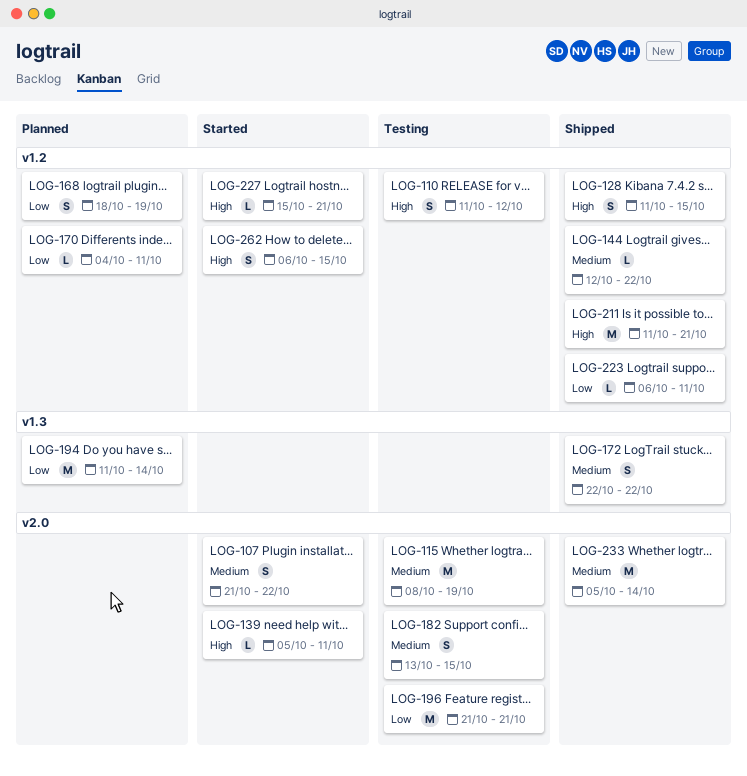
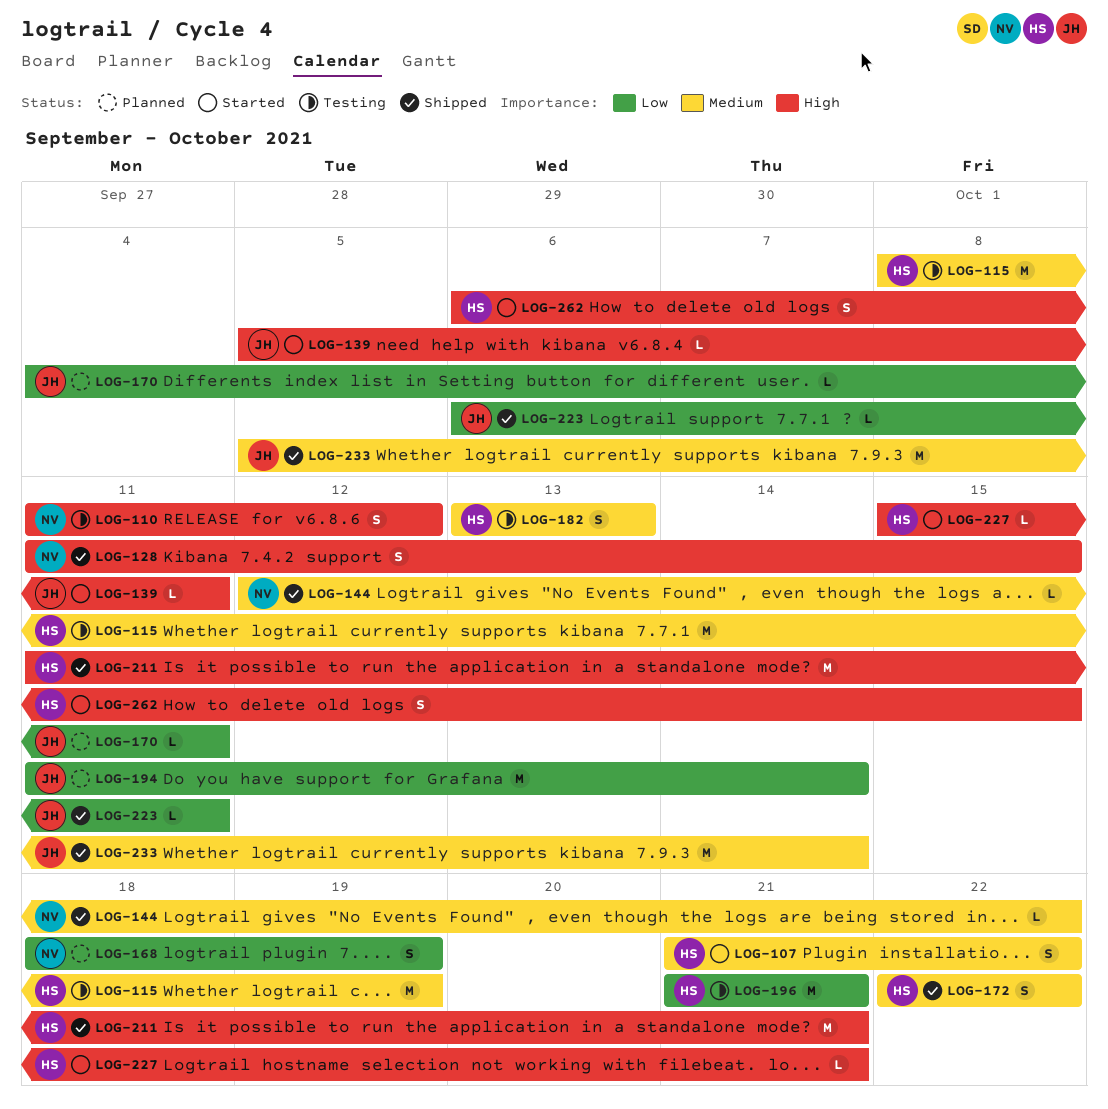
LOG-182, due: Oct 15 -> Oct 13

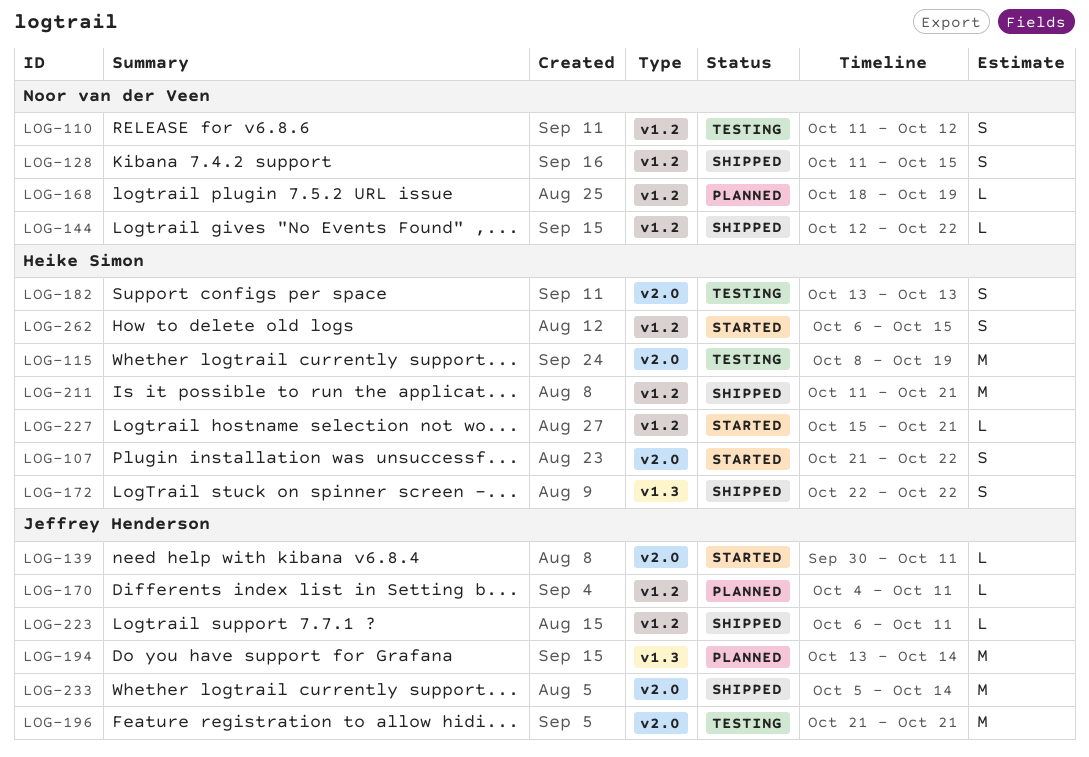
LOG-139, start: Oct 5 -> Sep 30
LOG-168, estimate: S -> L
LOG-194, start: Oct 11 -> Oct 13
LOG-196, owner: Heike Simon -> Jeffrey Henderson

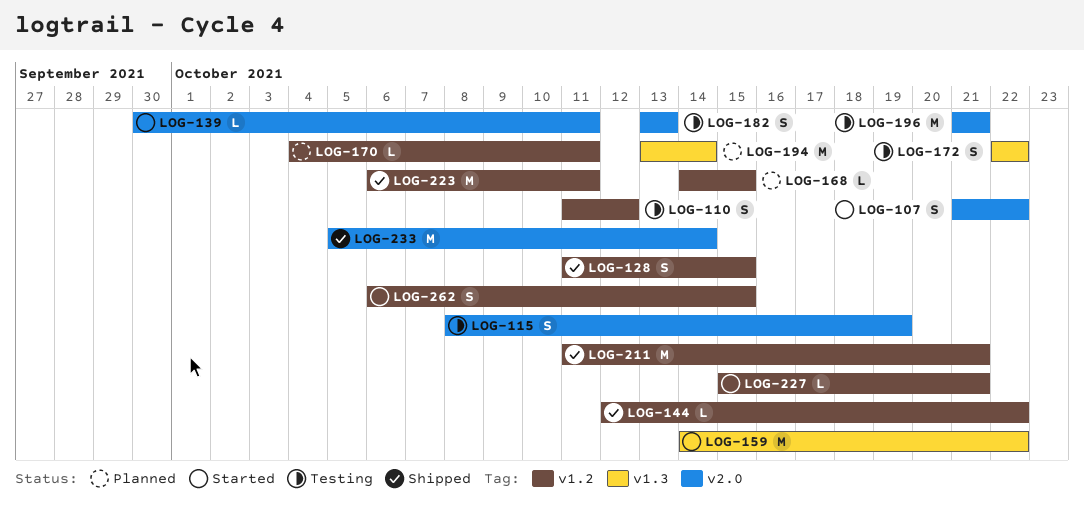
LOG-115, estimate: M -> S
LOG-159: none -> present
LOG-168, start: Oct 18 -> Oct 14
LOG-168, due: Oct 19 -> Oct 15
LOG-172, status: Shipped -> Testing
LOG-223, estimate: L -> M

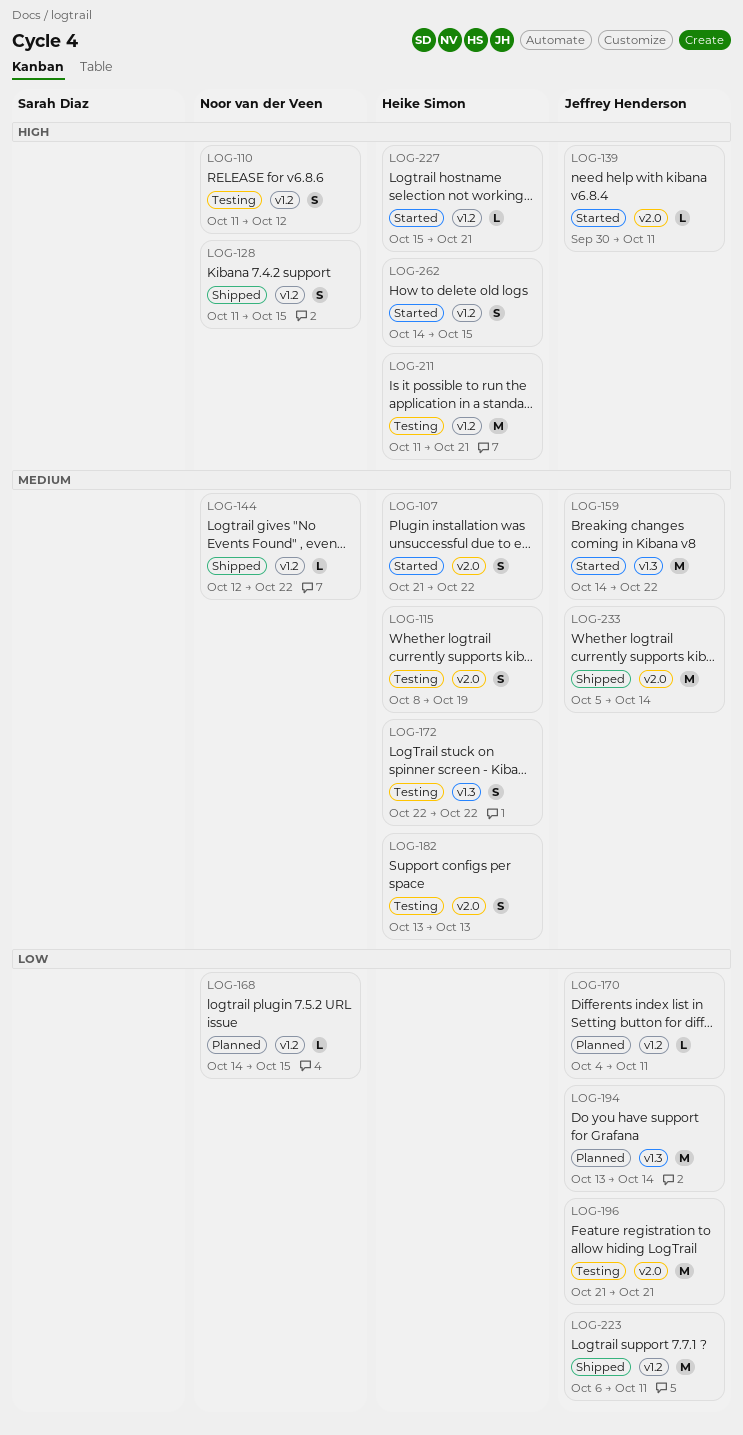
LOG-211, status: Shipped -> Testing
LOG-262, start: Oct 6 -> Oct 14

